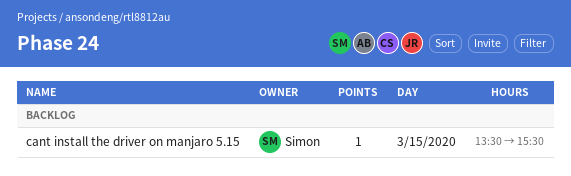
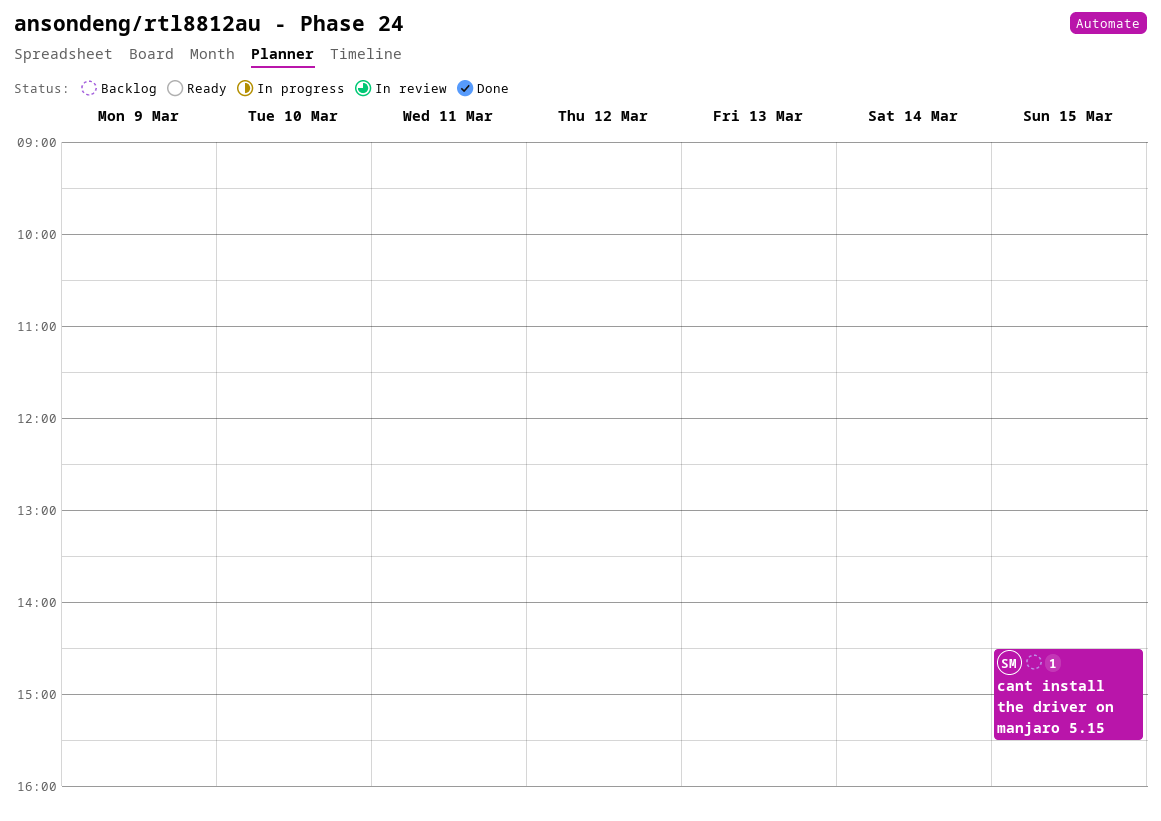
cant install the driver on manjaro 5.15, begins: 13:30 -> 14:30

